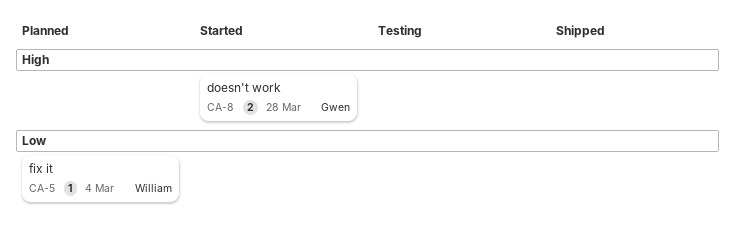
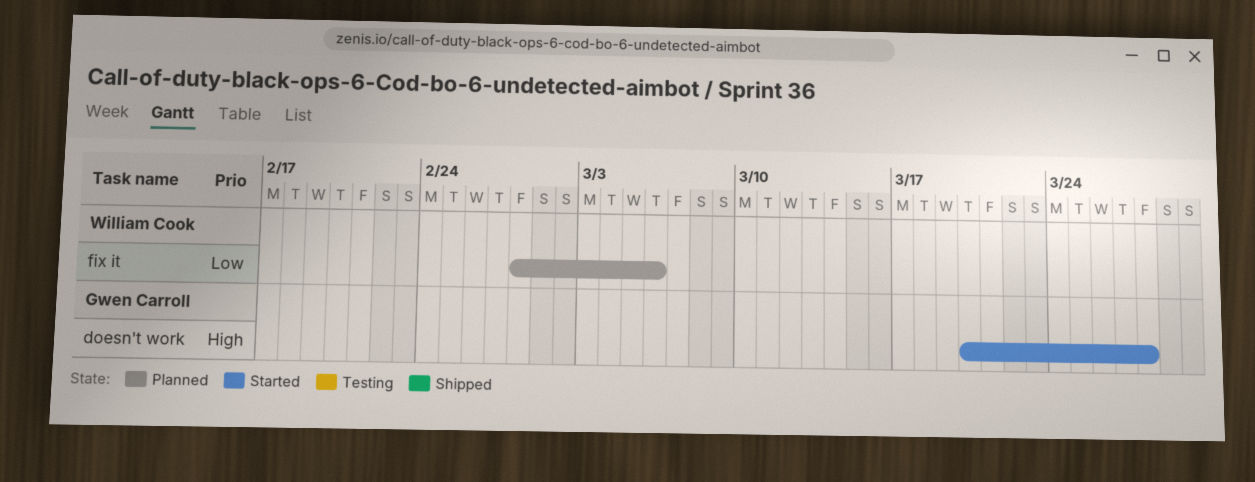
fix it, due: Mar 4 -> Mar 6

